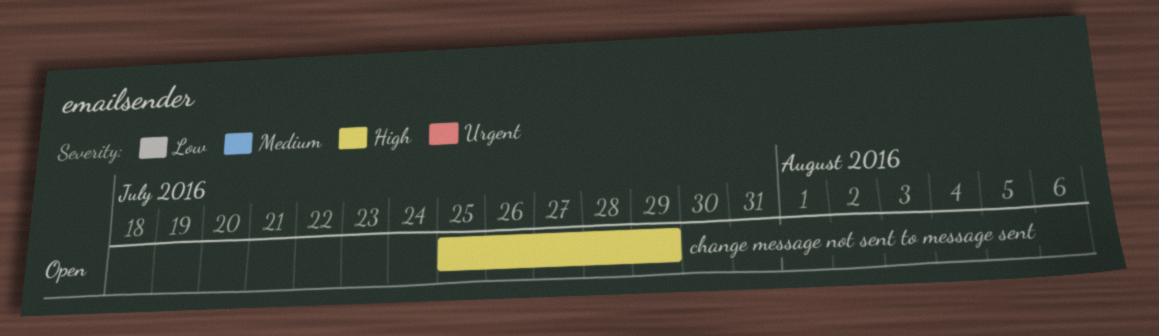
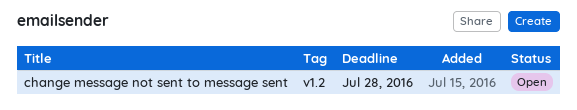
change message not sent to message sent, due: Jul 29 -> Jul 28

